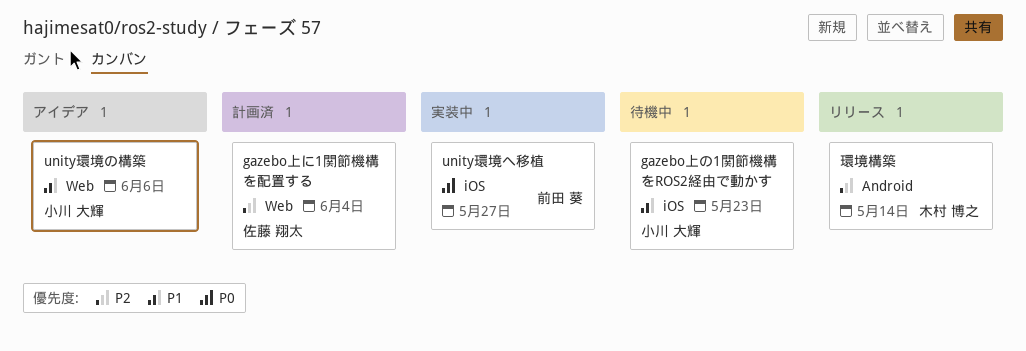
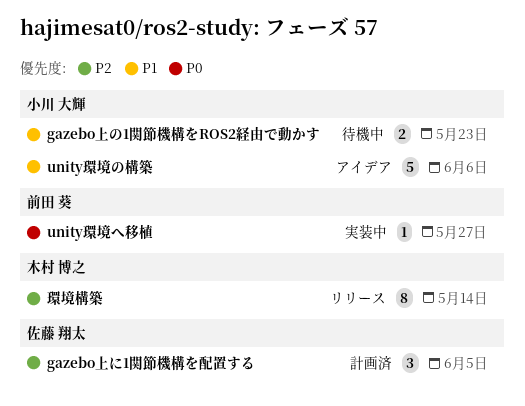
gazebo上に1関節機構を配置する, due: Jun 4 -> Jun 5

